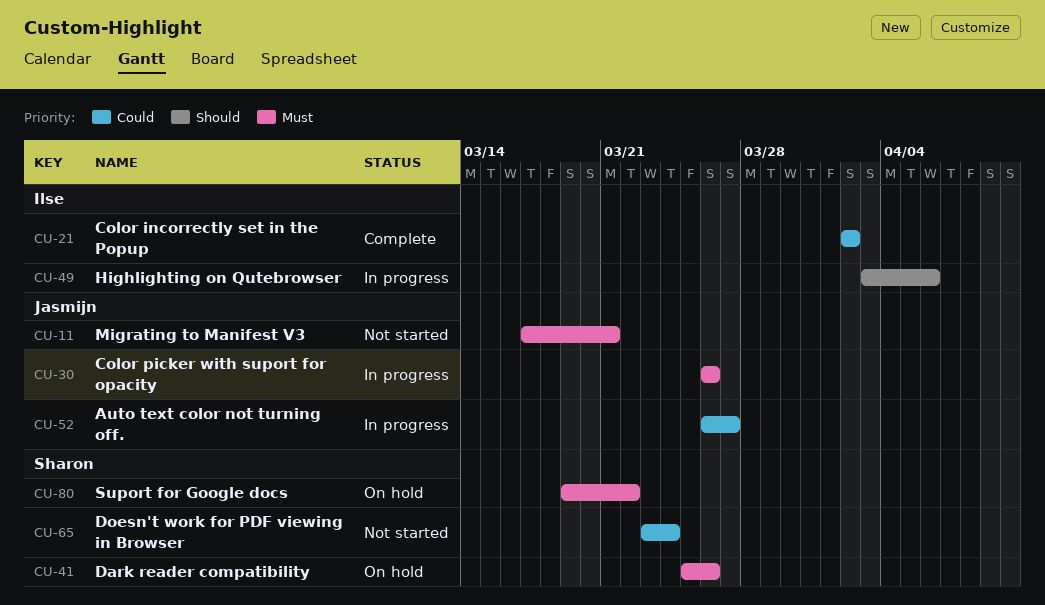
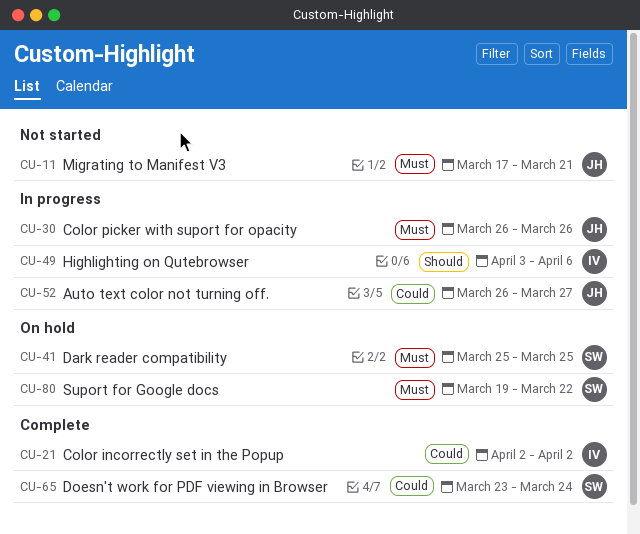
CU-41, due: Mar 26 -> Mar 25
CU-65, status: Not started -> Complete

